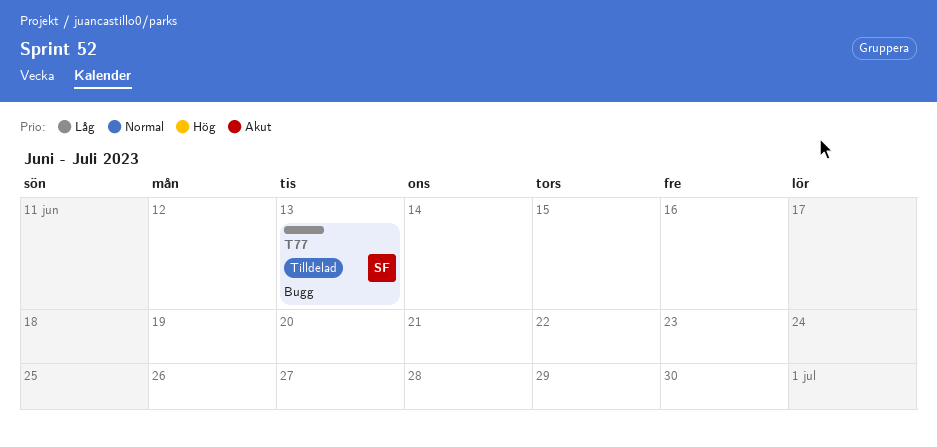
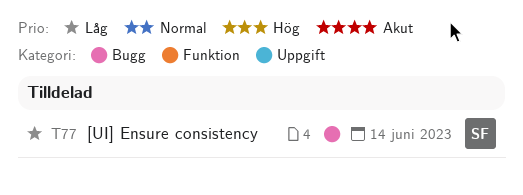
T77, due: Jun 13 -> Jun 14

